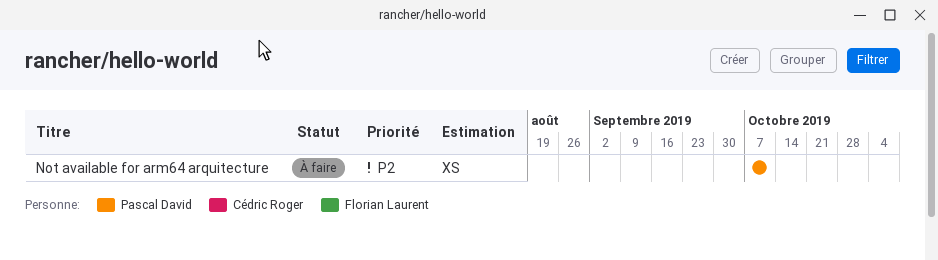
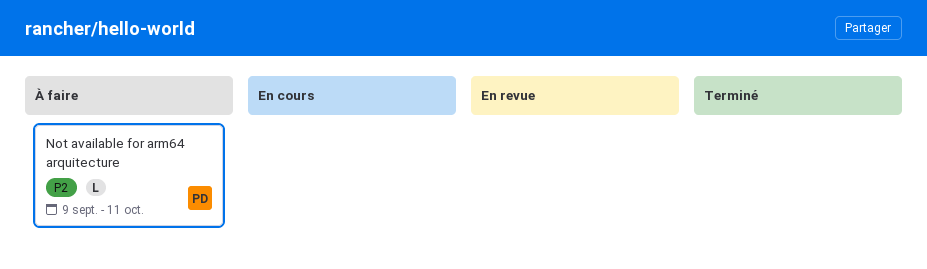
Not available for arm64 arquitecture, estimate: XS -> L
Not available for arm64 arquitecture, start: Oct 7 -> Sep 9

